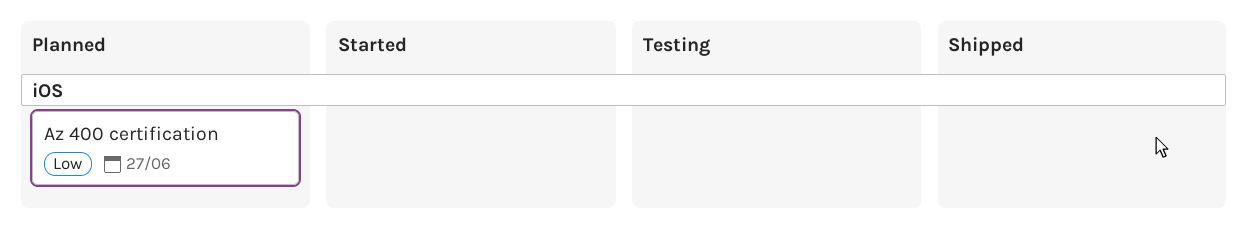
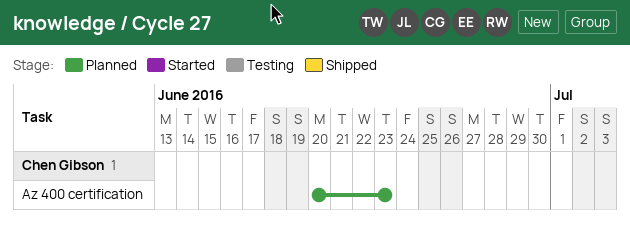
Az 400 certification, due: Jun 27 -> Jun 23

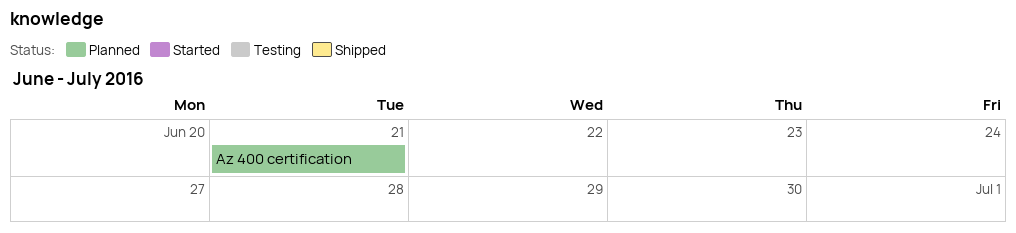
Az 400 certification, due: Jun 23 -> Jun 21

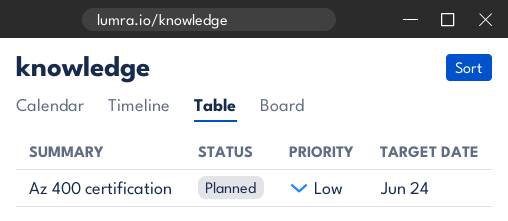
Az 400 certification, due: Jun 21 -> Jun 24

